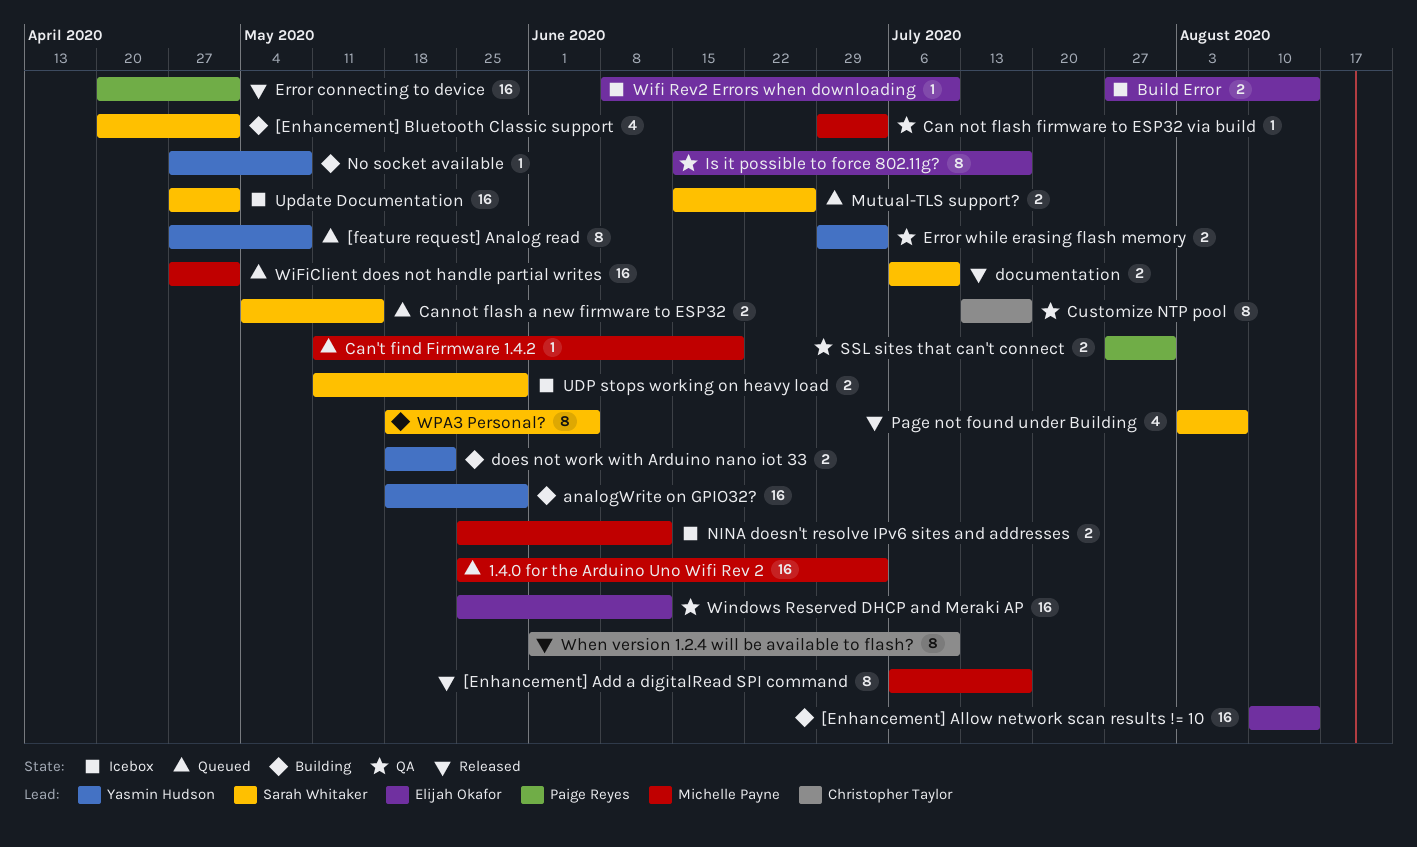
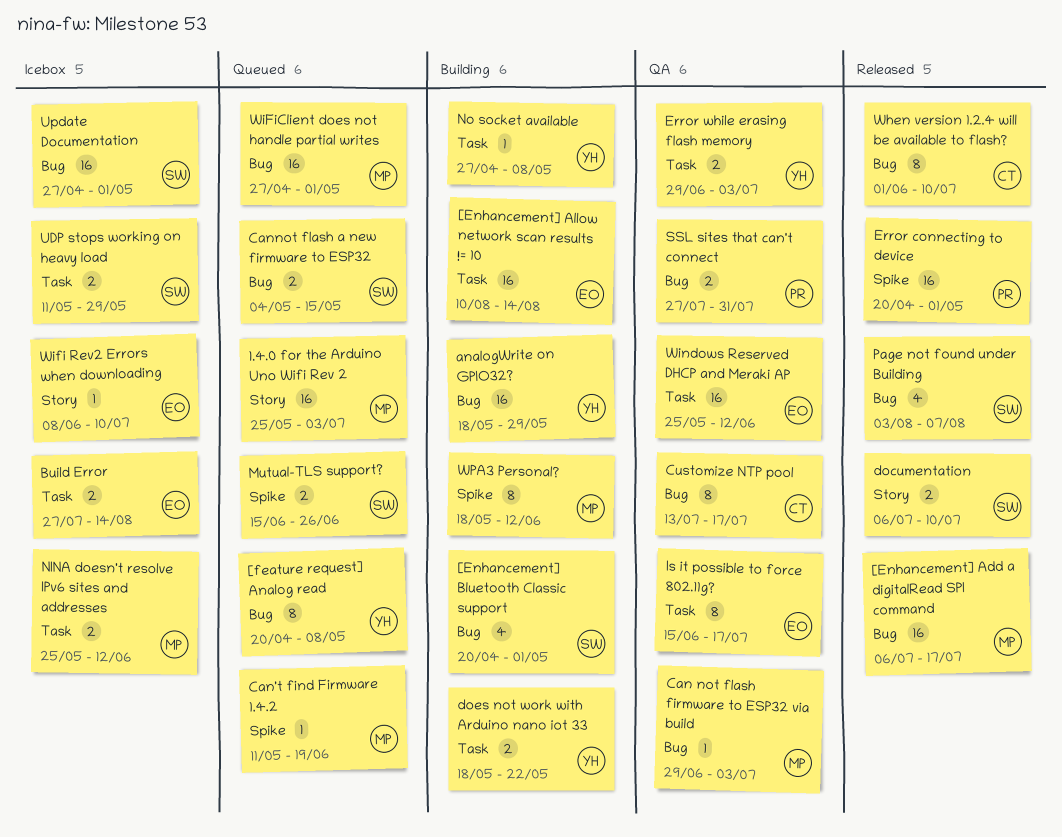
[Enhancement] Add a digitalRead SPI command, estimate: 8 -> 16
[feature request] Analog read, start: Apr 27 -> Apr 20
WPA3 Personal?, owner: Sarah Whitaker -> Michelle Payne
WPA3 Personal?, due: Jun 5 -> Jun 12

